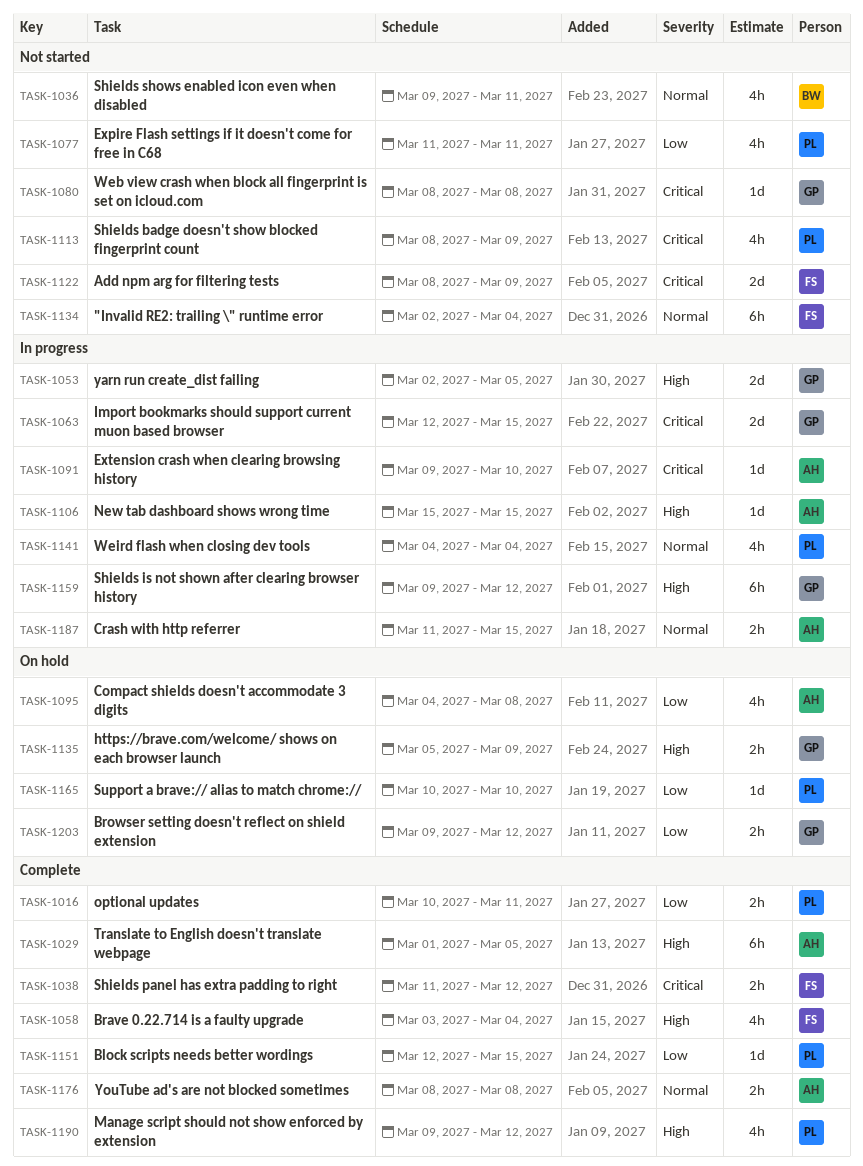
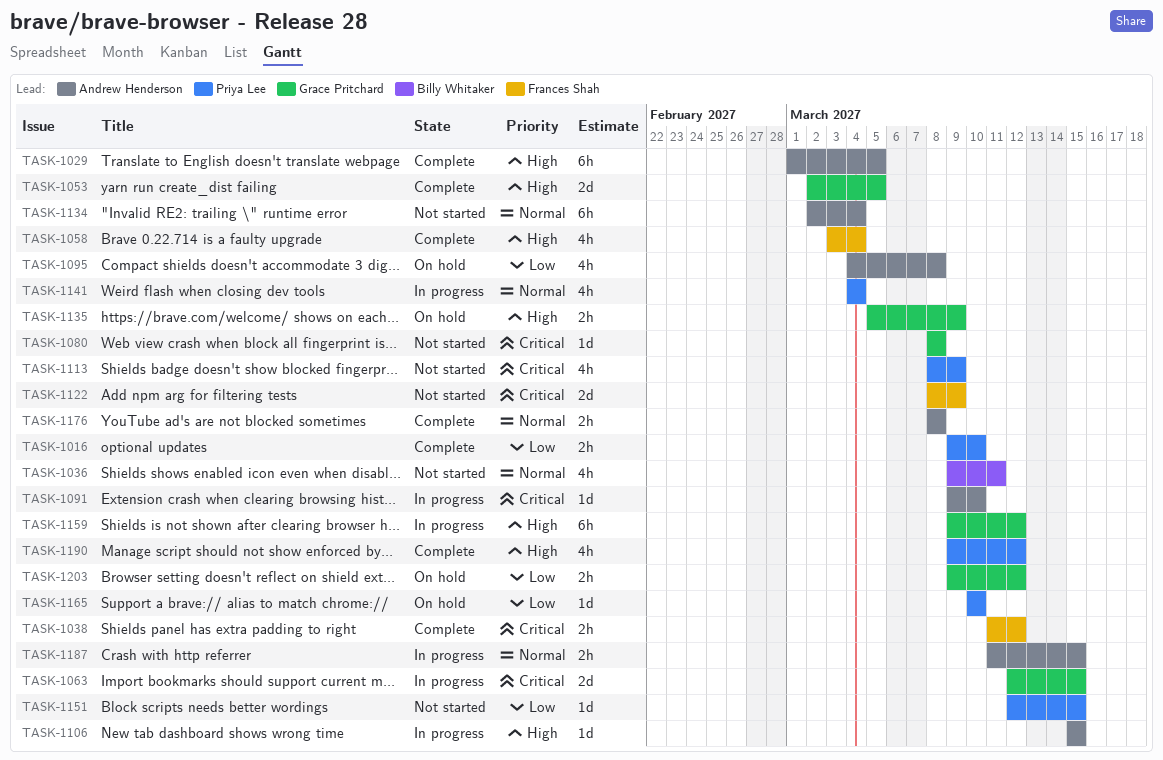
TASK-1016, start: Mar 10 -> Mar 9
TASK-1016, due: Mar 11 -> Mar 10
TASK-1053, status: In progress -> Complete
TASK-1077: present -> none
TASK-1134, owner: Frances Shah -> Andrew Henderson
TASK-1151, status: Complete -> Not started

